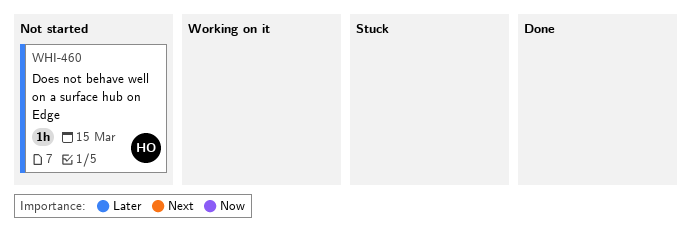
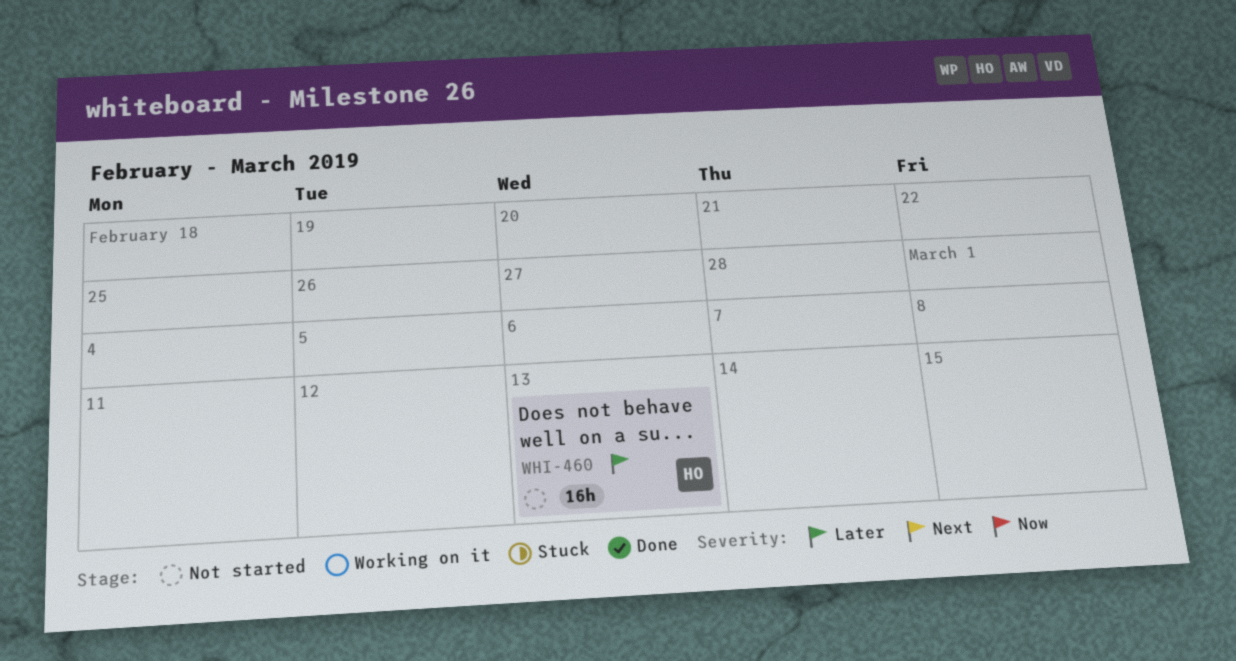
WHI-460, estimate: 1h -> 16h
WHI-460, due: Mar 15 -> Mar 13

